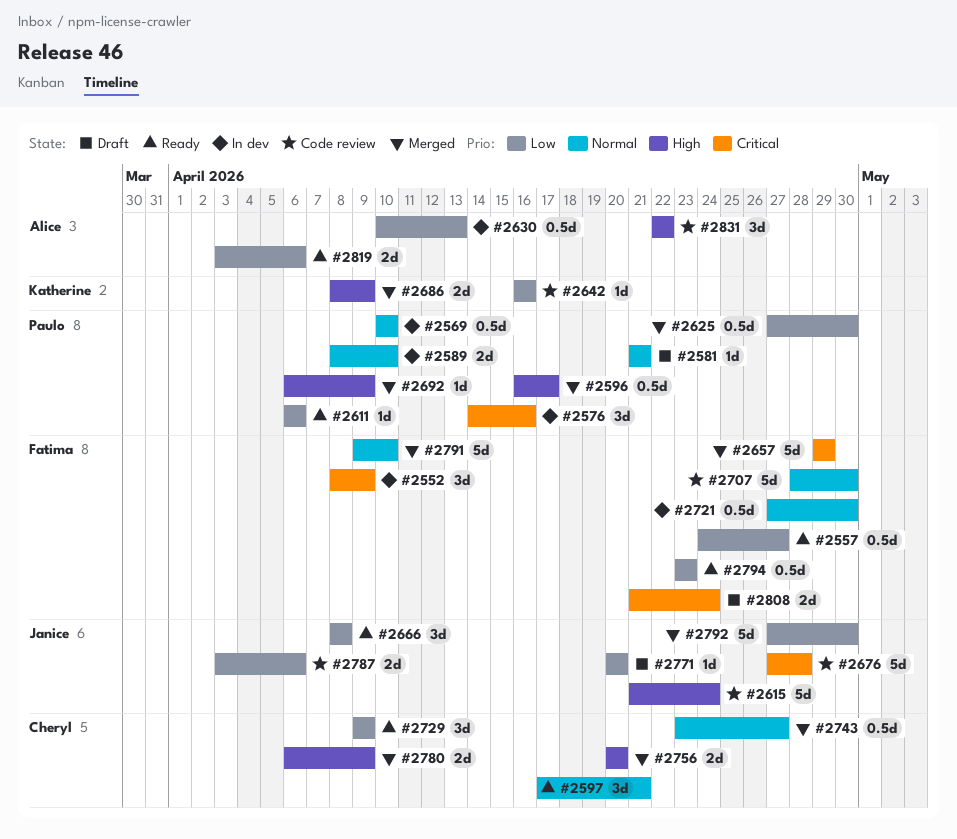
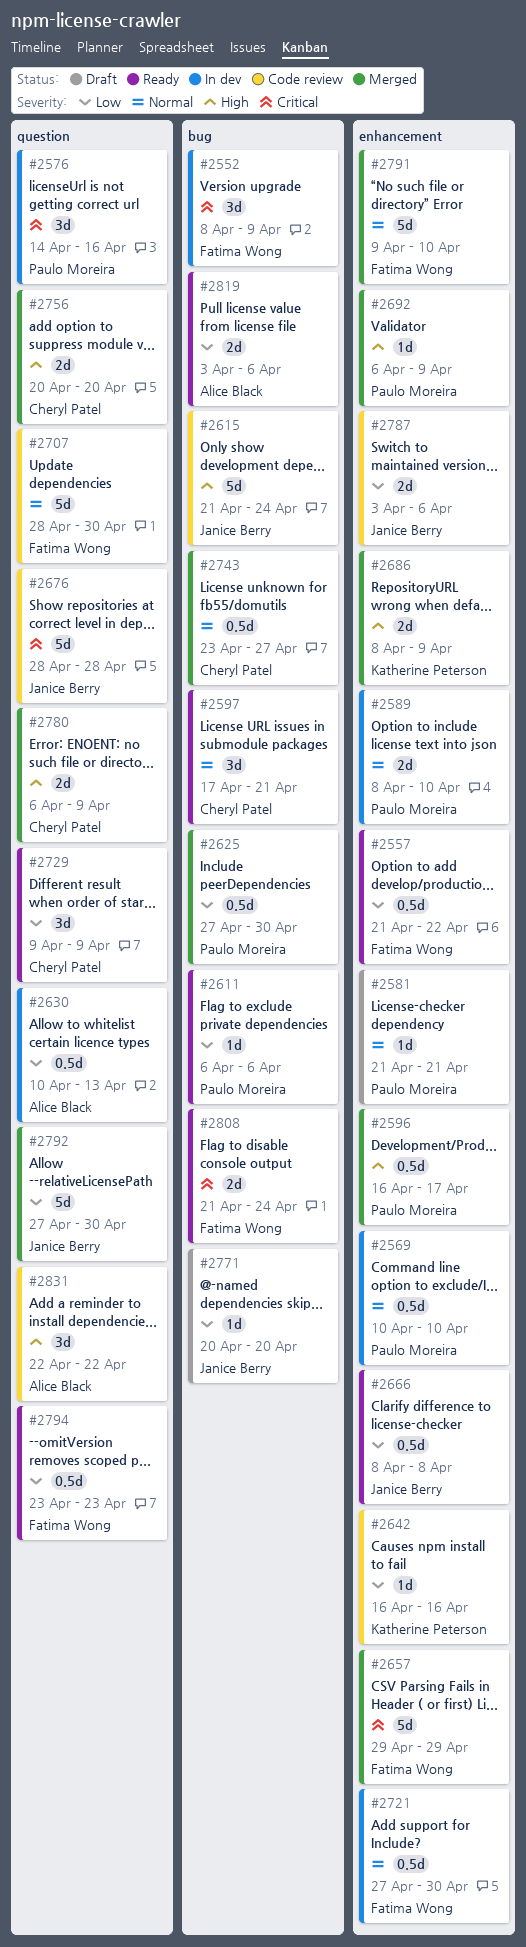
#2557, start: Apr 24 -> Apr 21
#2557, due: Apr 27 -> Apr 22
#2666, estimate: 3d -> 0.5d
#2676, start: Apr 27 -> Apr 28
#2808, status: Draft -> Ready

